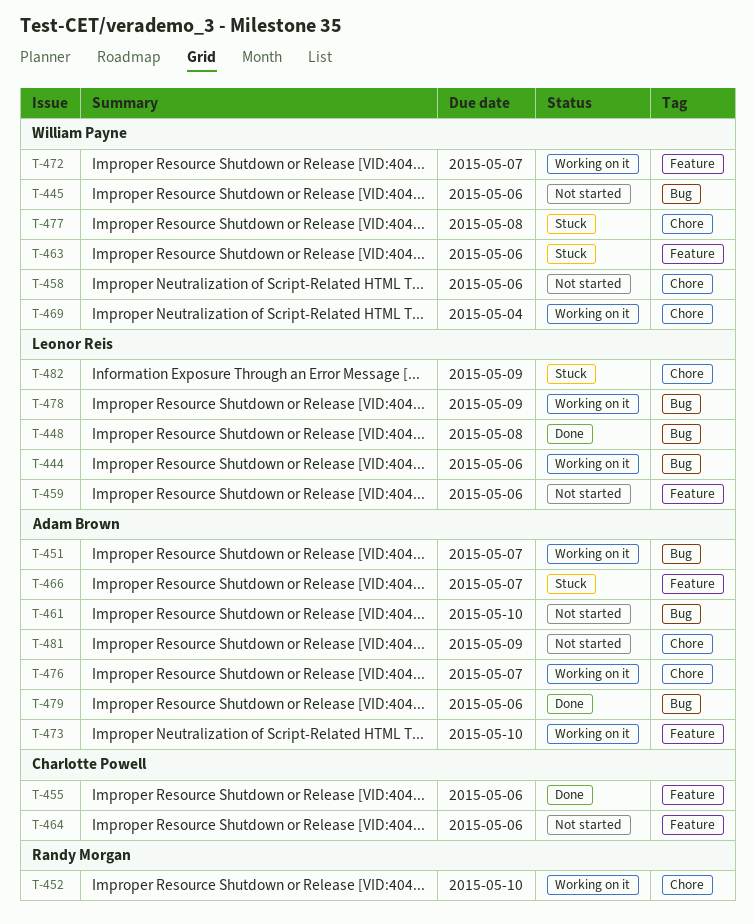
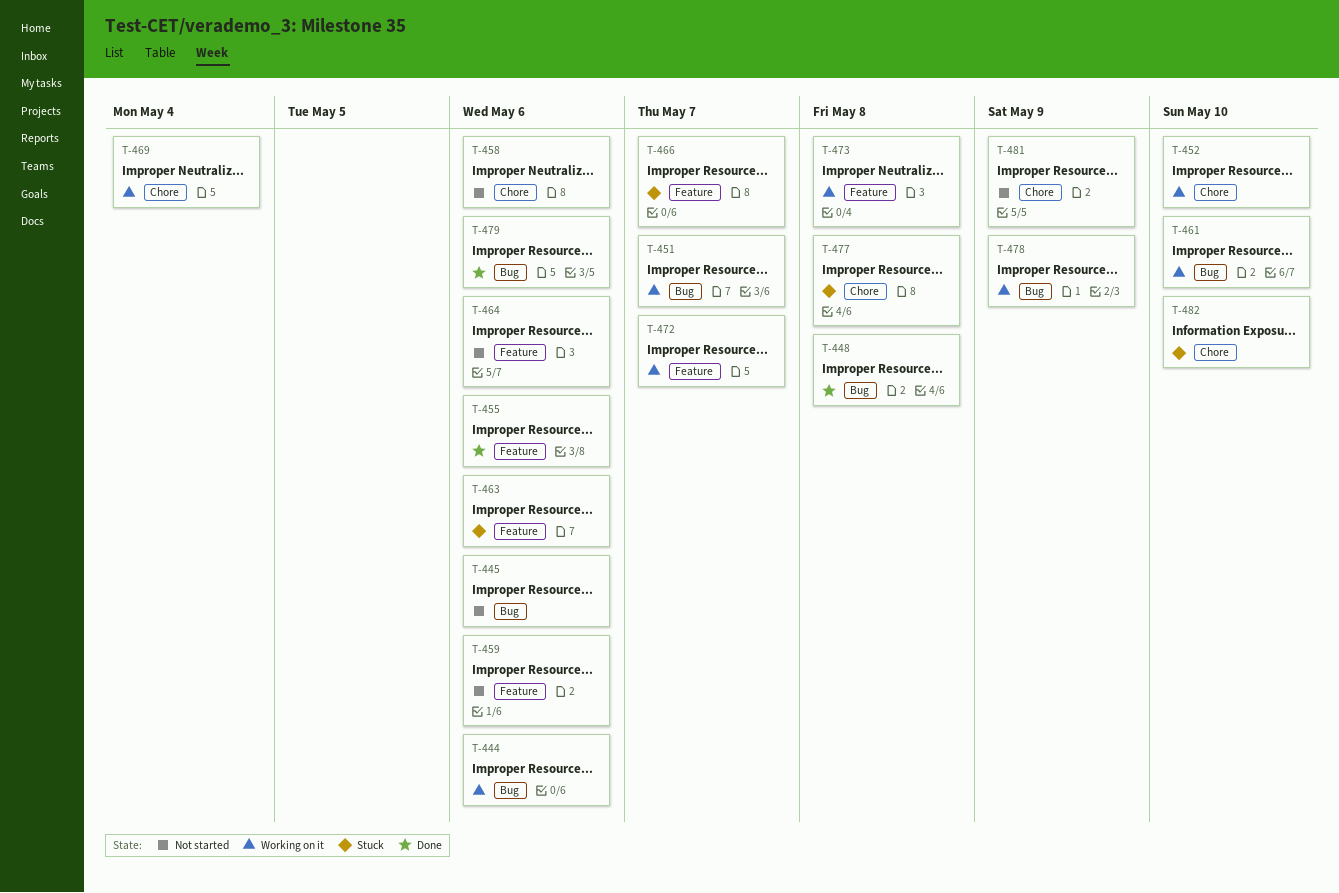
T-461, status: Not started -> Working on it
T-473, due: May 10 -> May 8
T-476: present -> none
T-482, due: May 9 -> May 10

